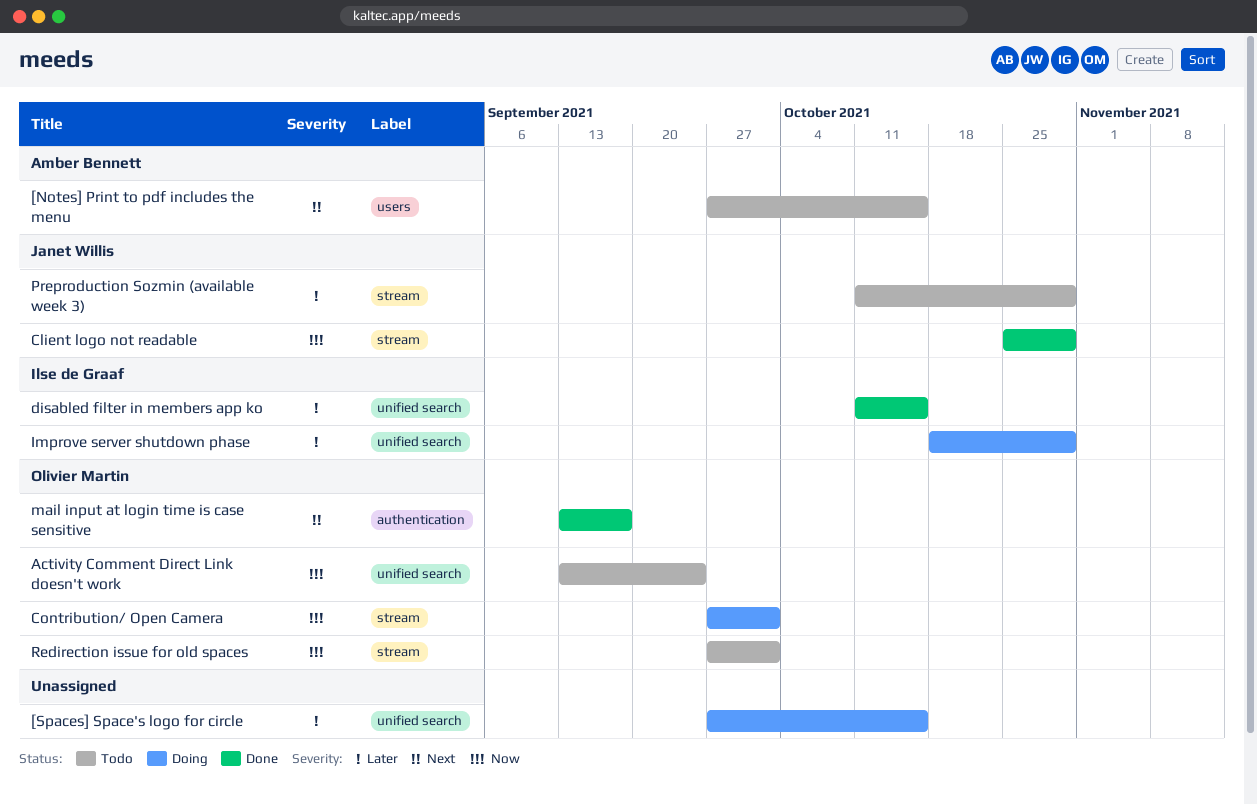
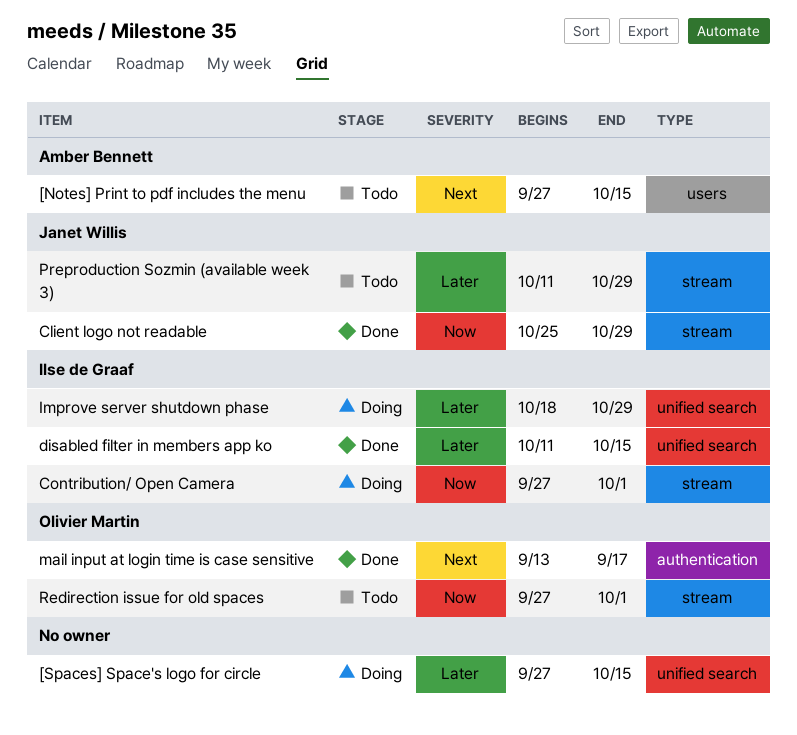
Activity Comment Direct Link doesn't work: present -> none
Contribution/ Open Camera, owner: Olivier Martin -> Ilse de Graaf

